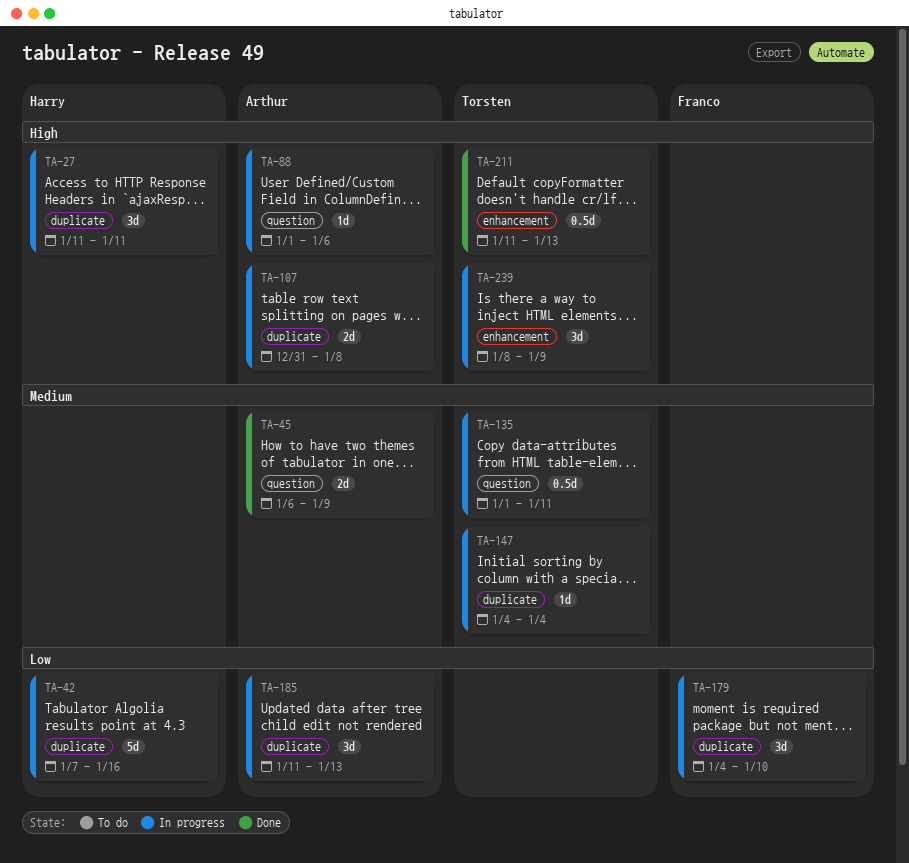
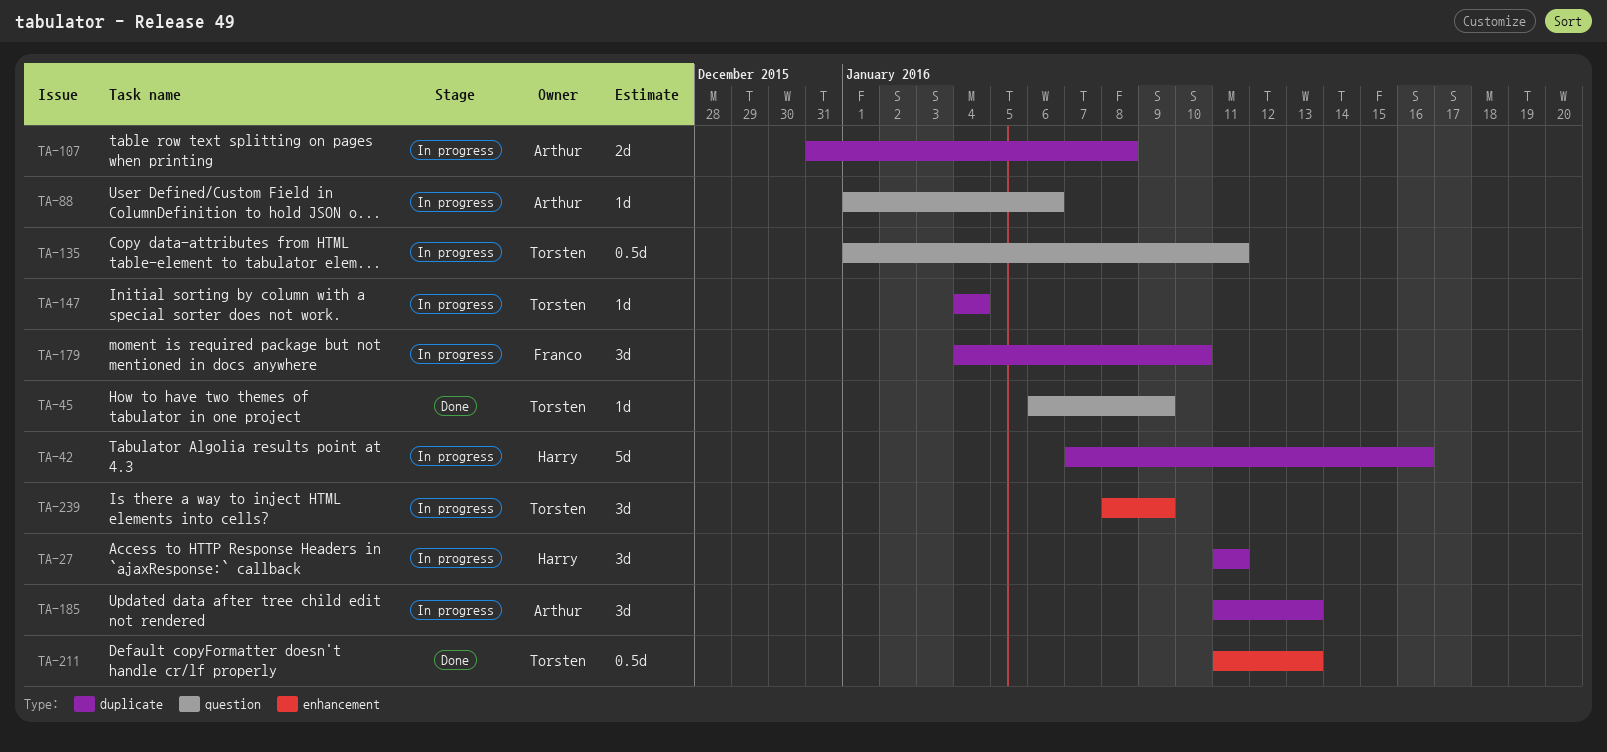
TA-45, owner: Arthur -> Torsten
TA-45, estimate: 2d -> 1d

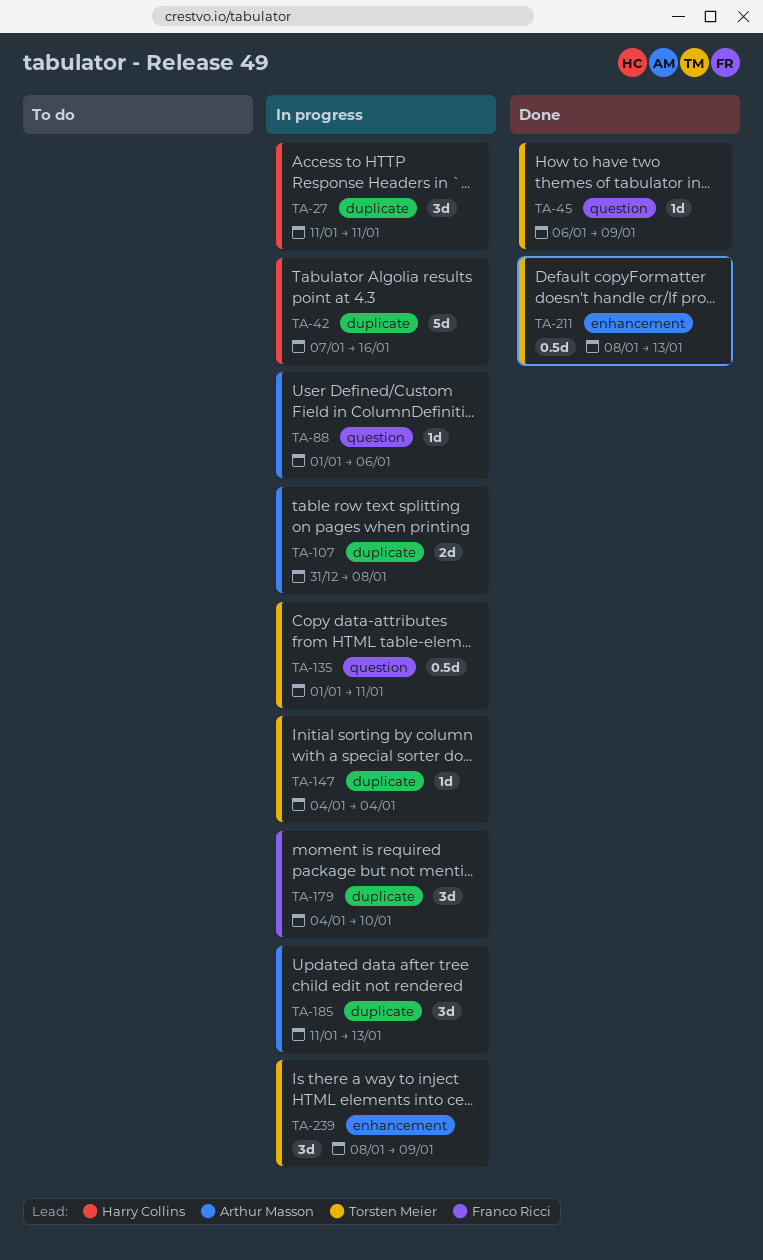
TA-211, start: Jan 11 -> Jan 8

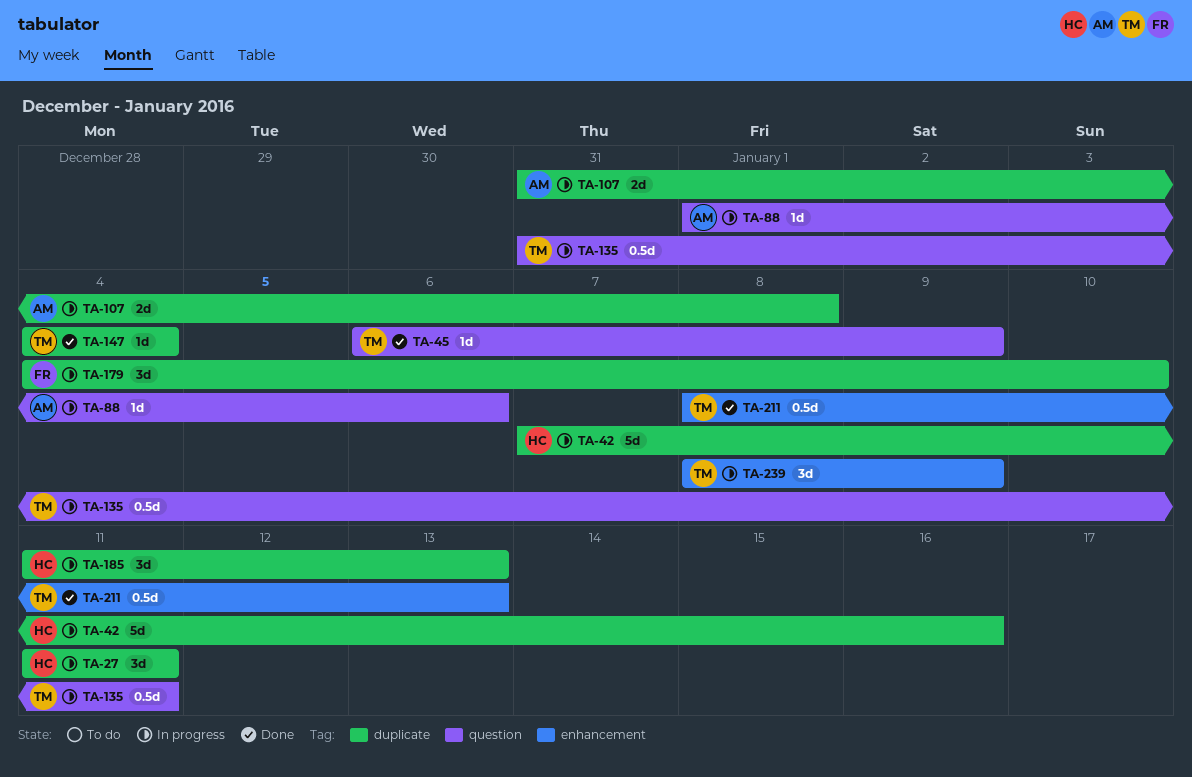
TA-135, start: Jan 1 -> Dec 31
TA-147, status: In progress -> Done
TA-185, owner: Arthur Masson -> Harry Collins

